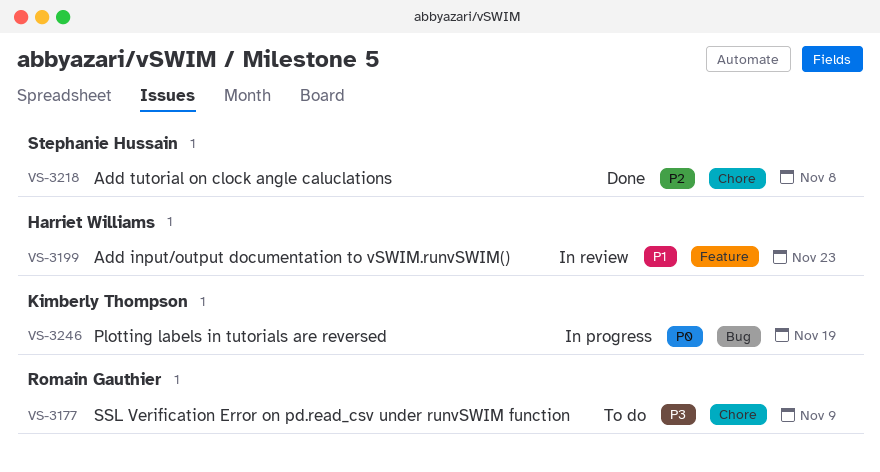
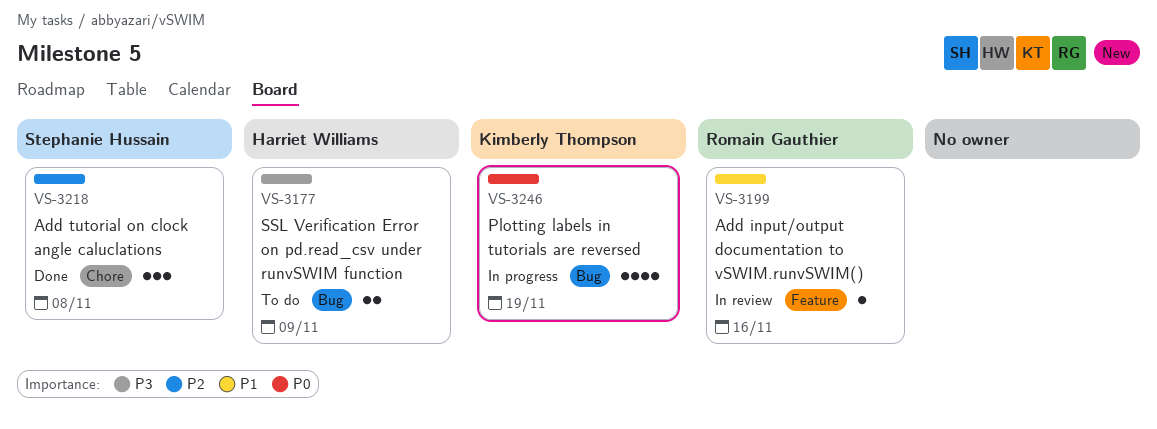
VS-3177, owner: Romain Gauthier -> Harriet Williams
VS-3177, label: Chore -> Bug
VS-3199, owner: Harriet Williams -> Romain Gauthier
VS-3199, due: Nov 23 -> Nov 16

